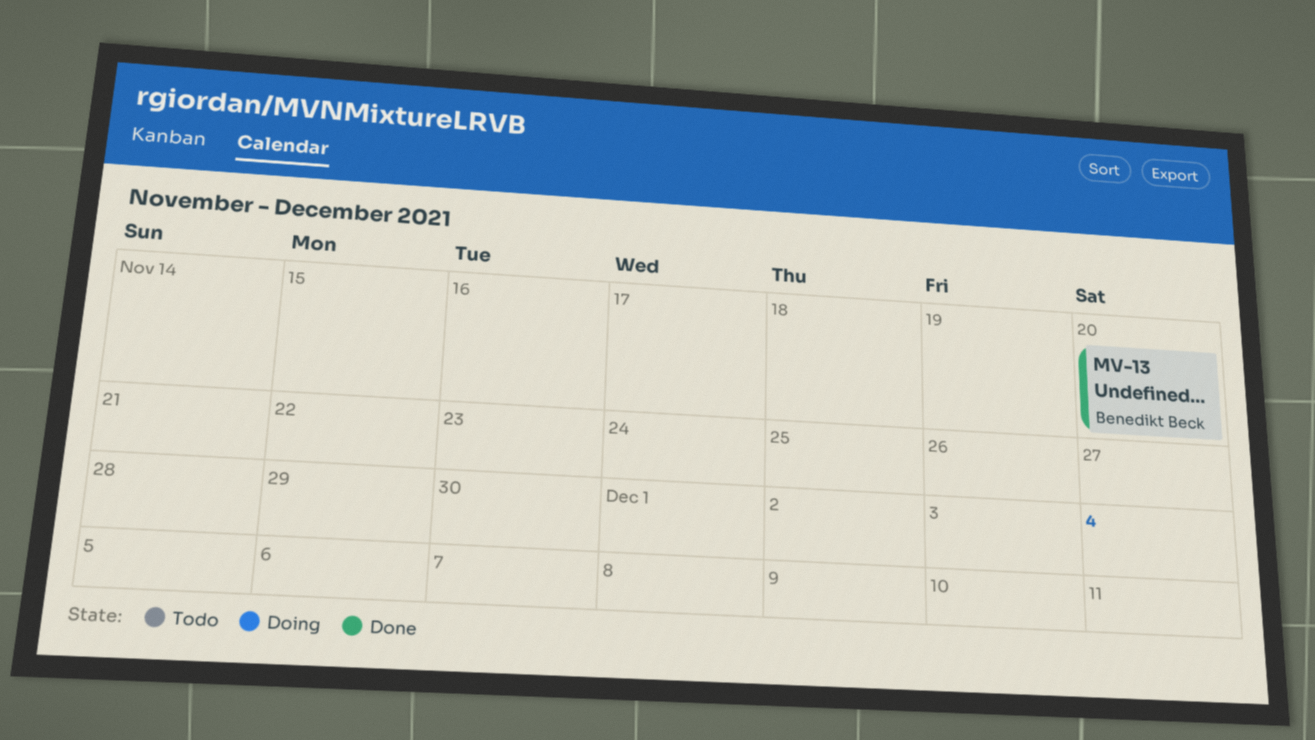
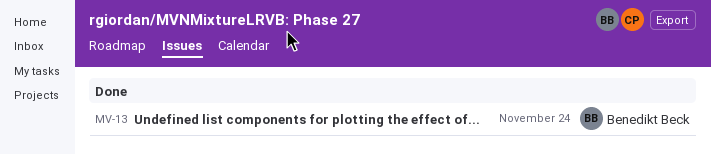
MV-13, due: Nov 20 -> Nov 24

